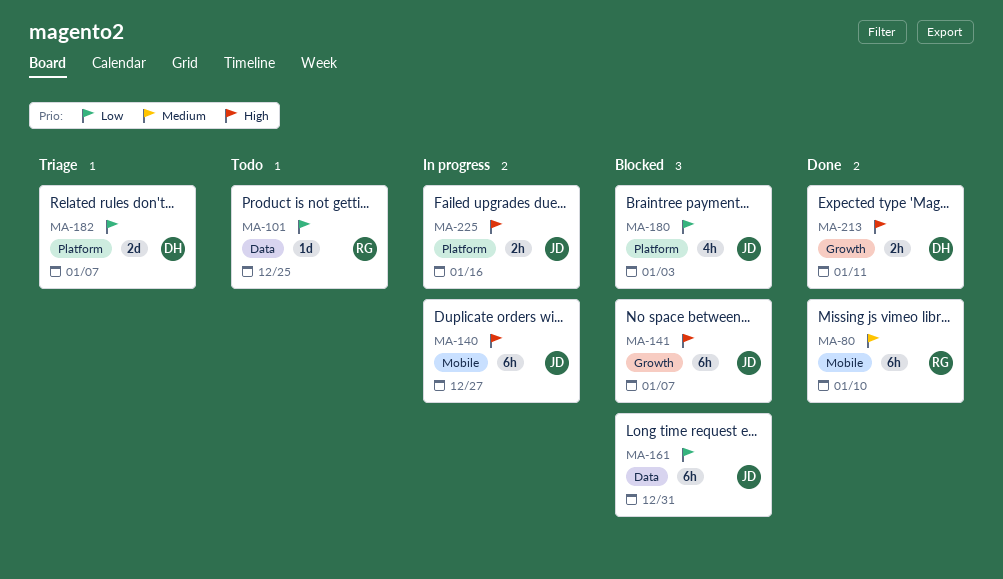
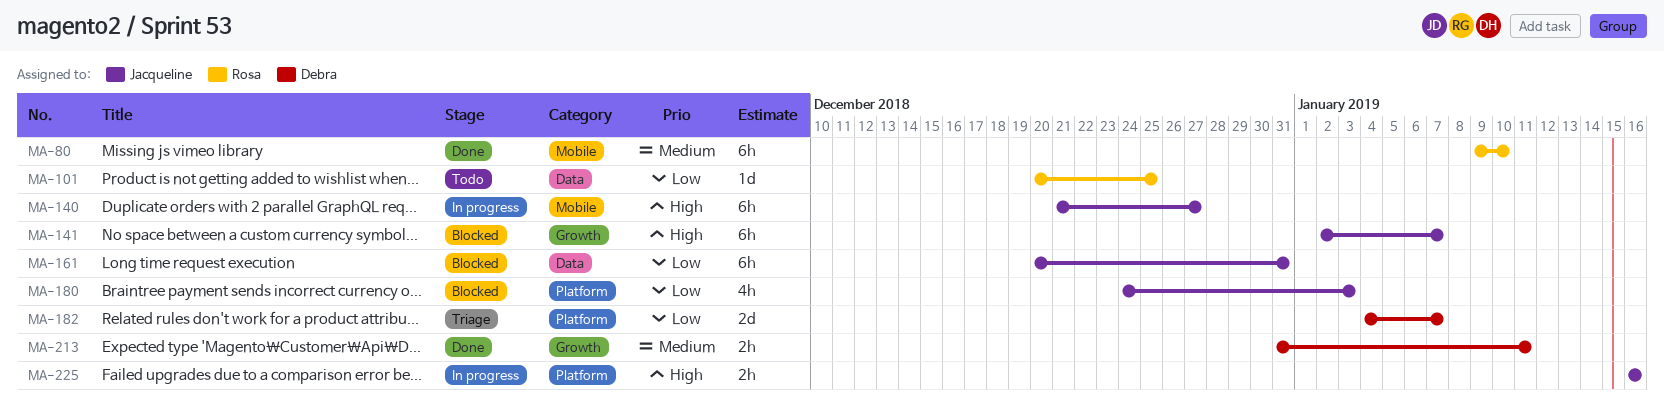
MA-213, priority: High -> Medium

